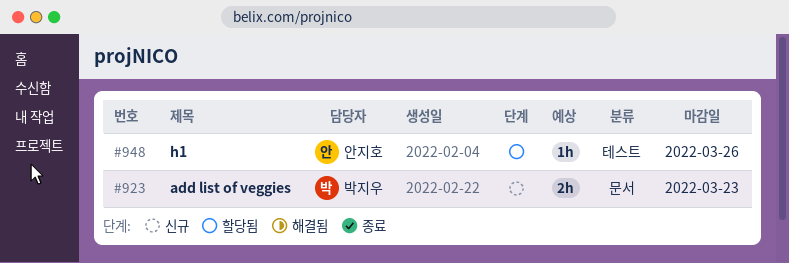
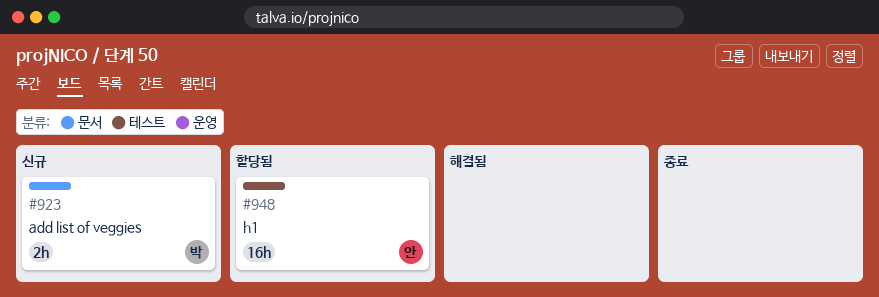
#948, estimate: 1h -> 16h

